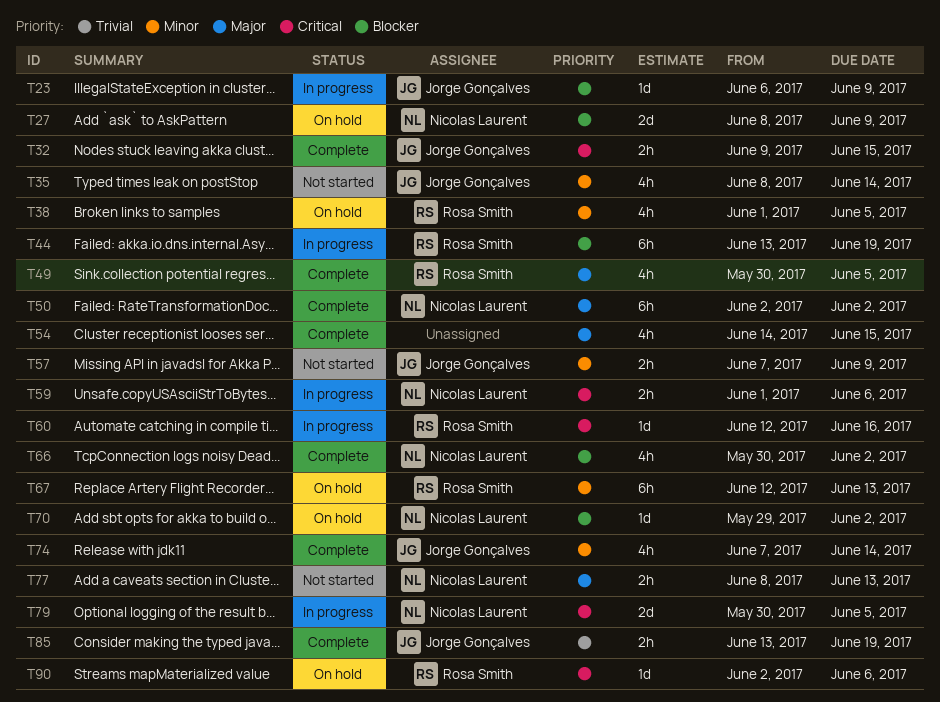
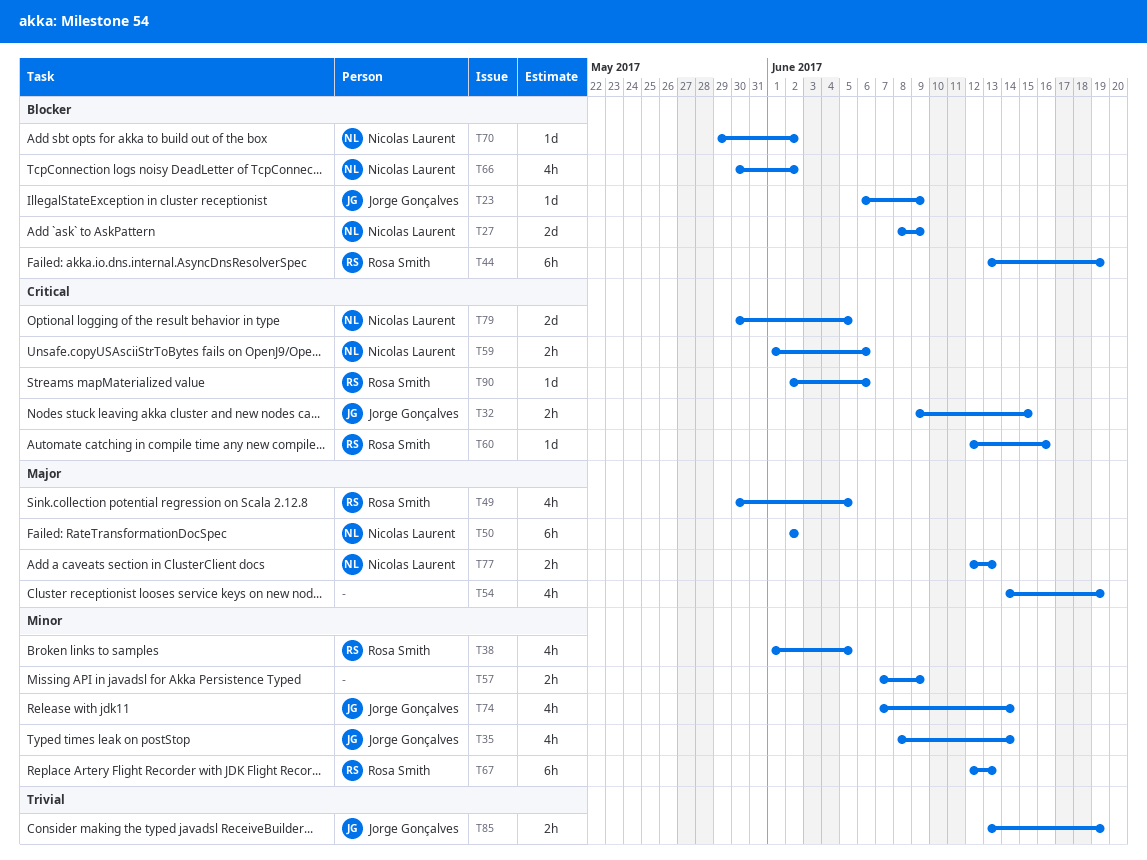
T54, due: Jun 15 -> Jun 19
T57, owner: Jorge Gonçalves -> none
T77, start: Jun 8 -> Jun 12

